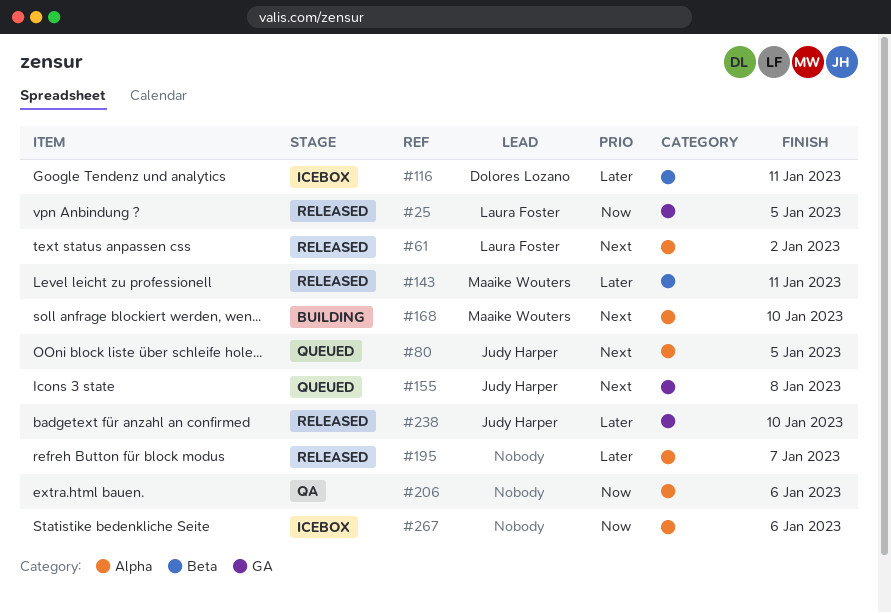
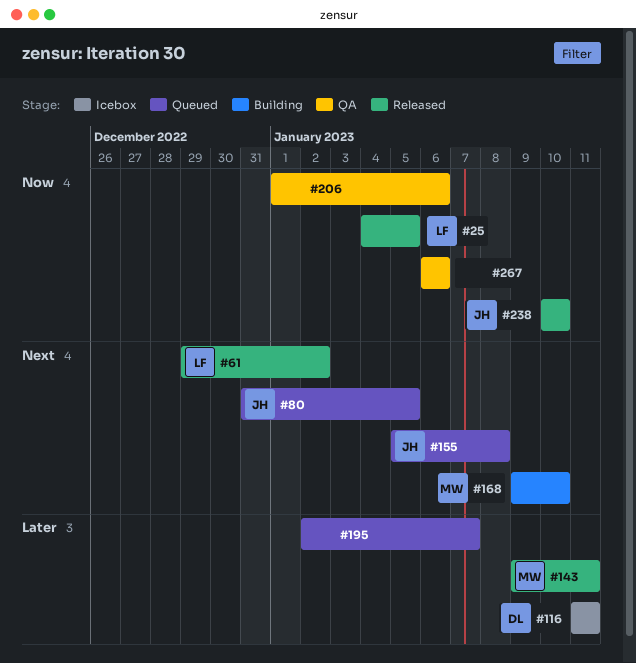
#195, status: Released -> Queued
#238, priority: Later -> Now
#267, status: Icebox -> QA

